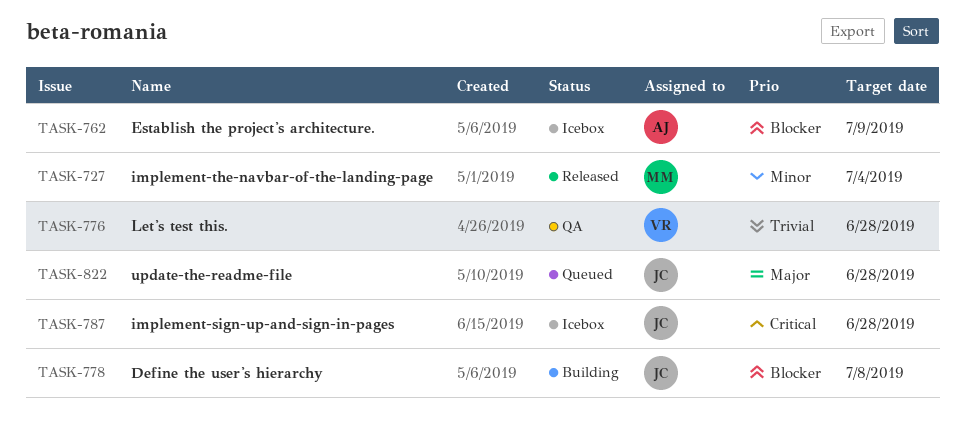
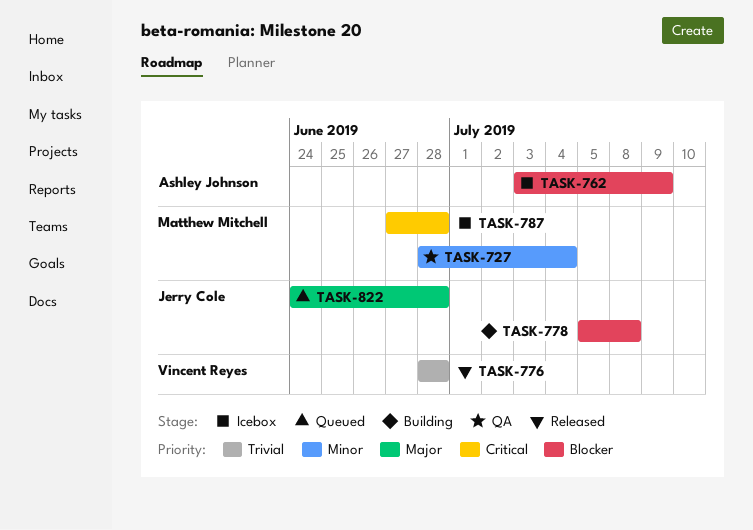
TASK-727, status: Released -> QA
TASK-776, status: QA -> Released
TASK-787, owner: Jerry Cole -> Matthew Mitchell

